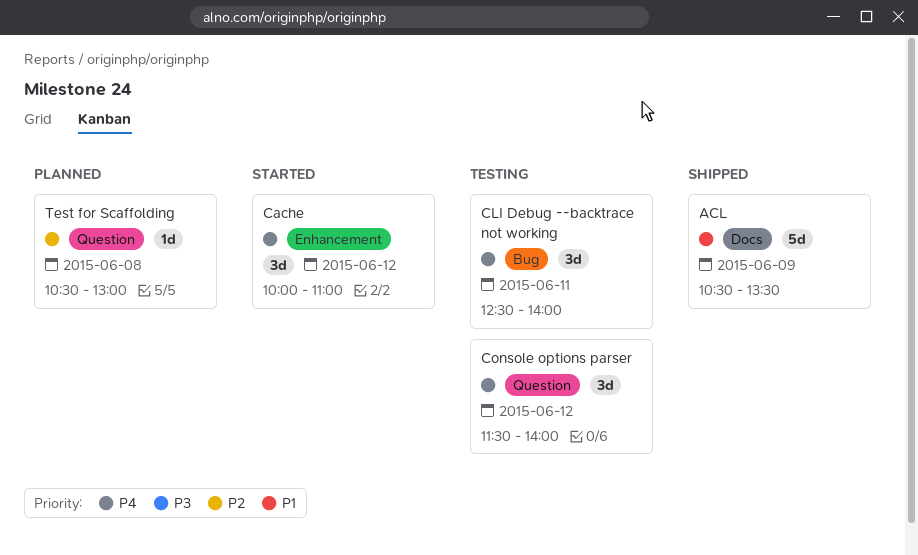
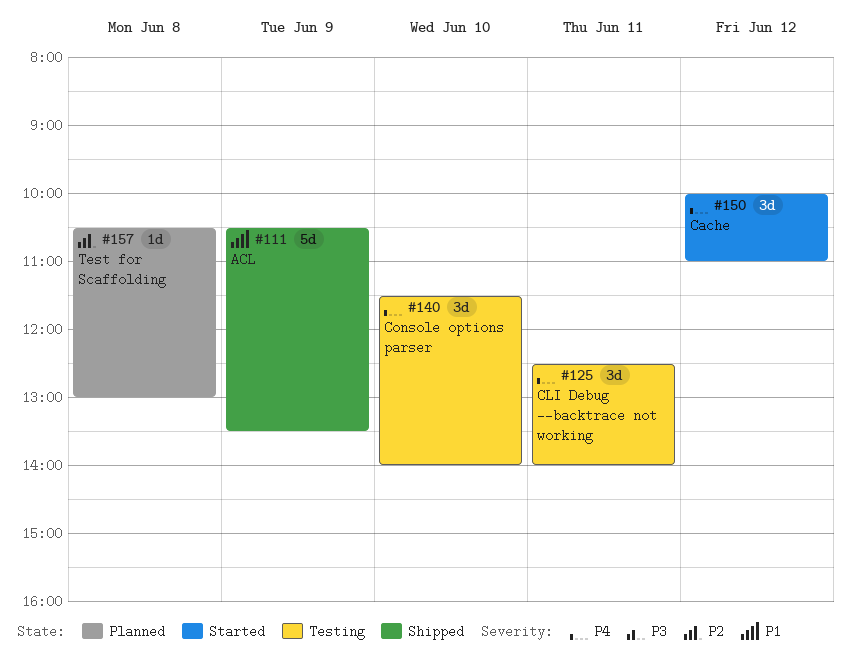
Console options parser, day: Jun 12 -> Jun 10

